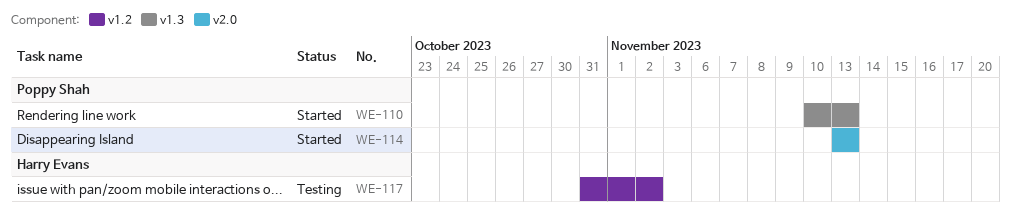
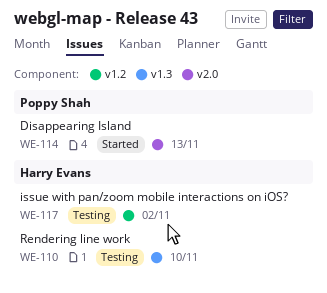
WE-110, status: Started -> Testing
WE-110, owner: Poppy Shah -> Harry Evans
WE-110, due: Nov 13 -> Nov 10

